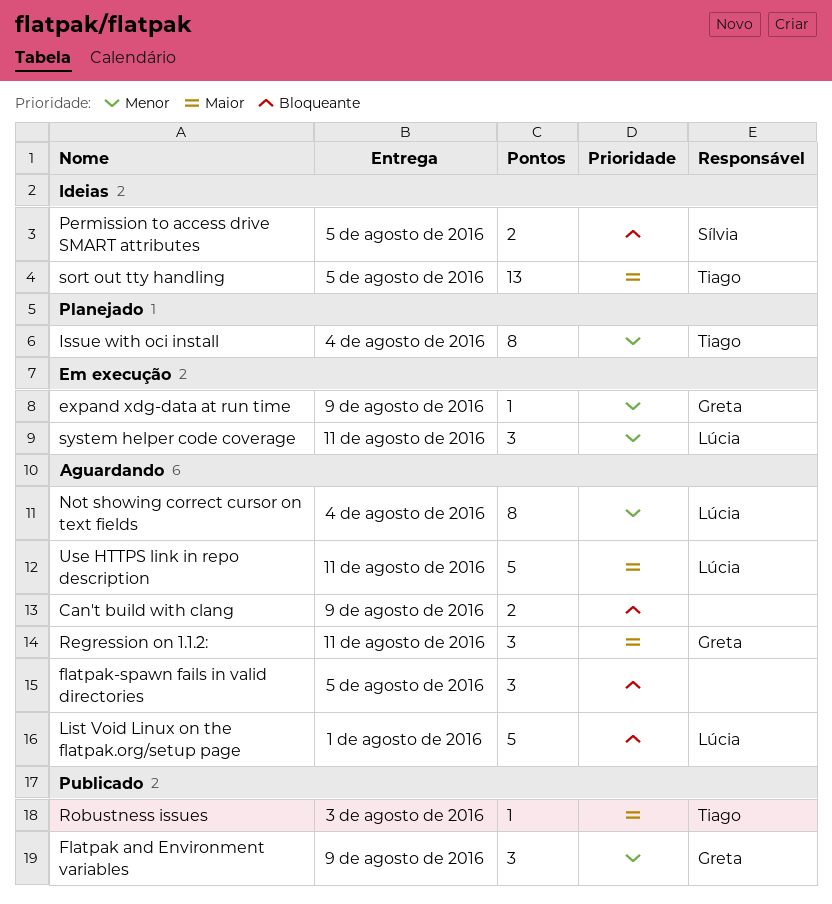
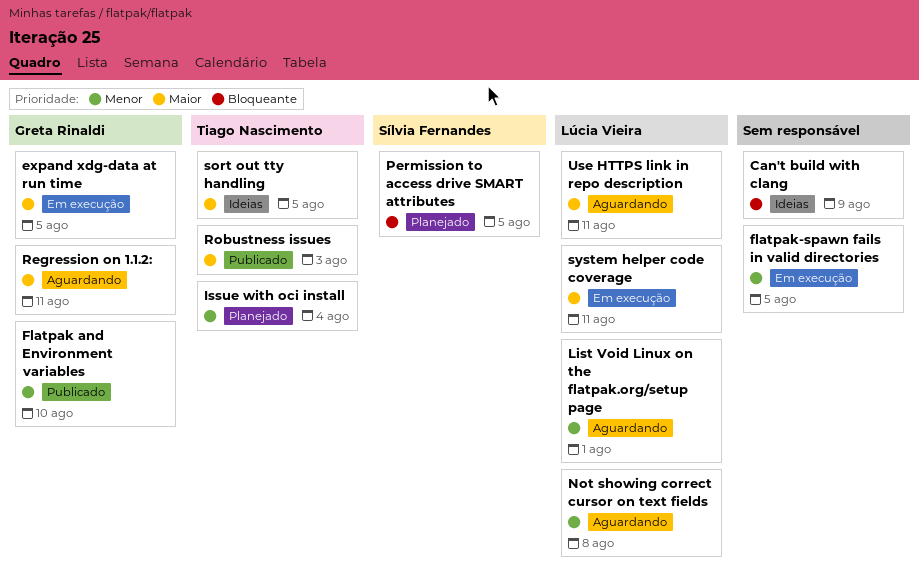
Can't build with clang, status: Aguardando -> Ideias
expand xdg-data at run time, priority: Menor -> Maior
expand xdg-data at run time, due: Aug 9 -> Aug 5
Flatpak and Environment variables, due: Aug 9 -> Aug 10
flatpak-spawn fails in valid directories, status: Aguardando -> Em execução
flatpak-spawn fails in valid directories, priority: Bloqueante -> Menor
List Void Linux on the flatpak.org/setup page, priority: Bloqueante -> Menor
Not showing correct cursor on text fields, due: Aug 4 -> Aug 8
Permission to access drive SMART attributes, status: Ideias -> Planejado
system helper code coverage, priority: Menor -> Maior

